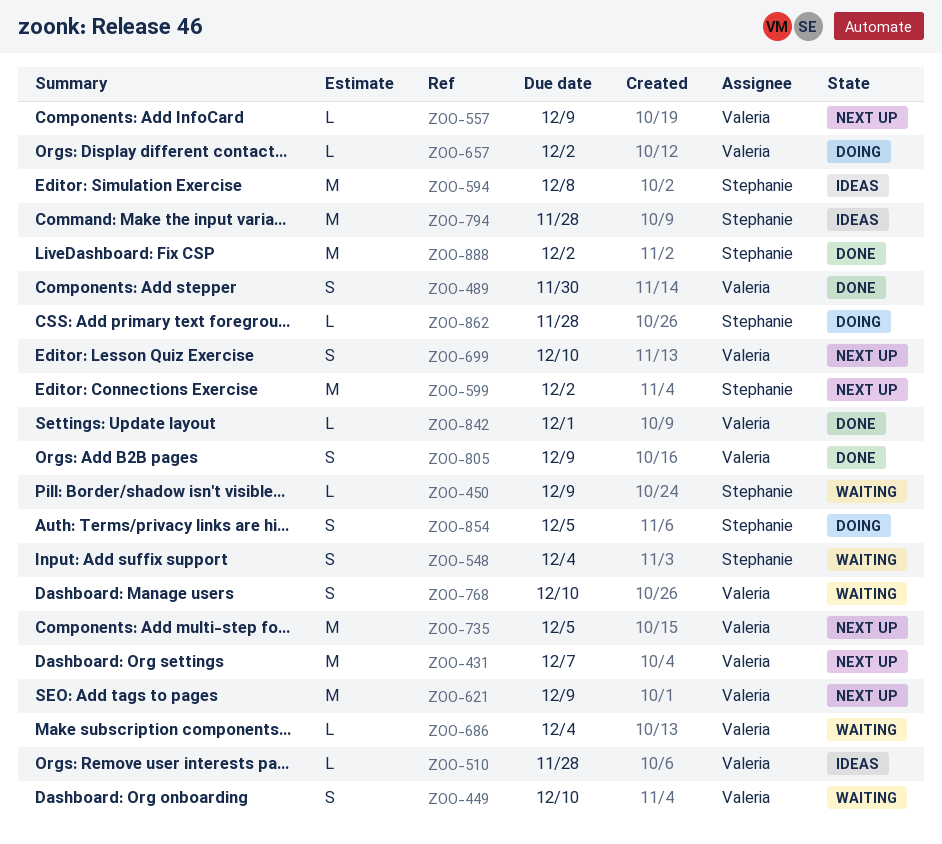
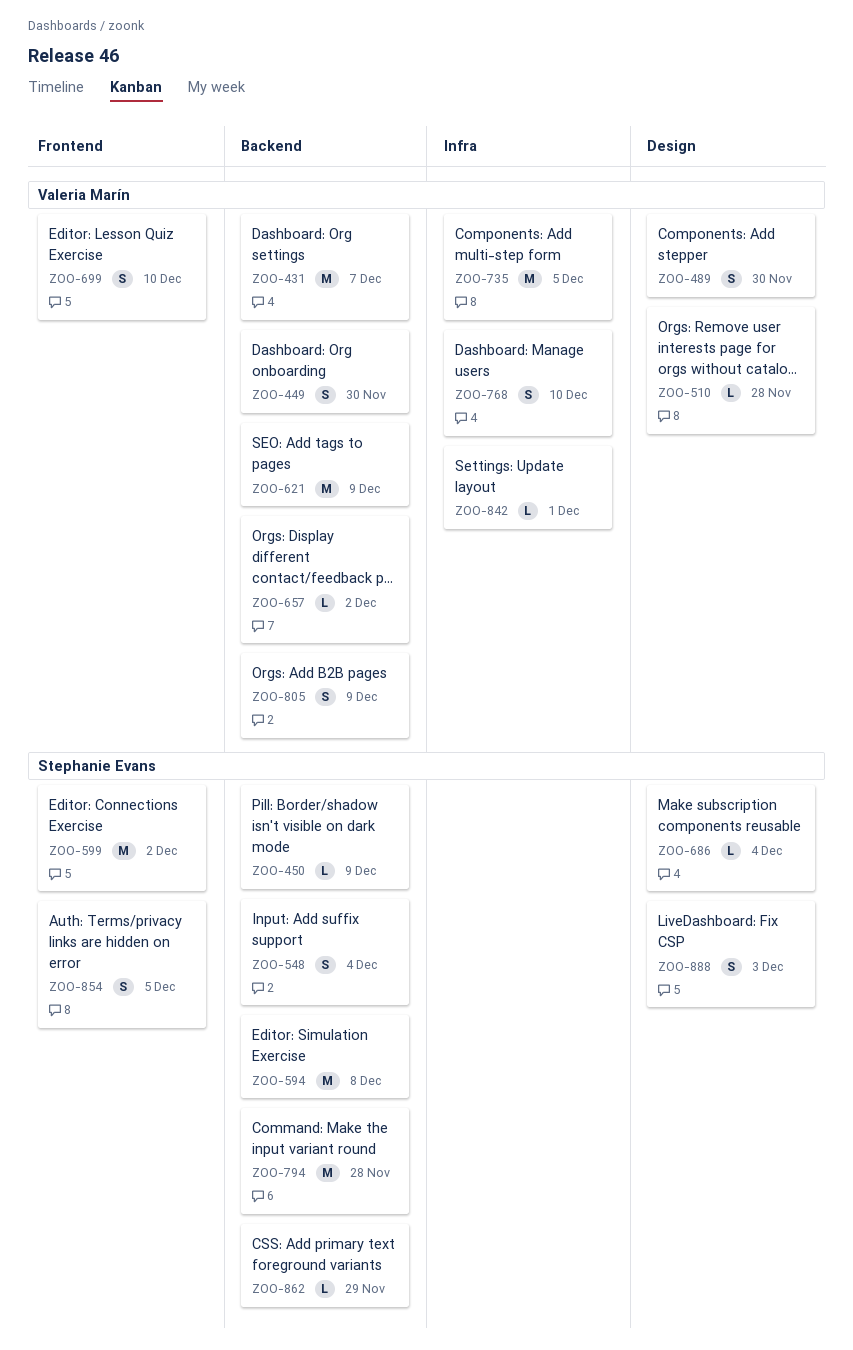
ZOO-449, due: Dec 10 -> Nov 30
ZOO-557: present -> none
ZOO-686, owner: Valeria Marín -> Stephanie Evans
ZOO-862, due: Nov 28 -> Nov 29
ZOO-888, estimate: M -> S
ZOO-888, due: Dec 2 -> Dec 3

